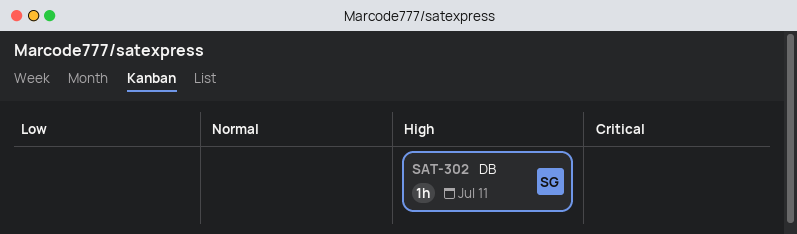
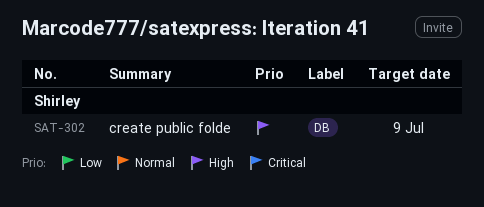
SAT-302, due: Jul 11 -> Jul 9

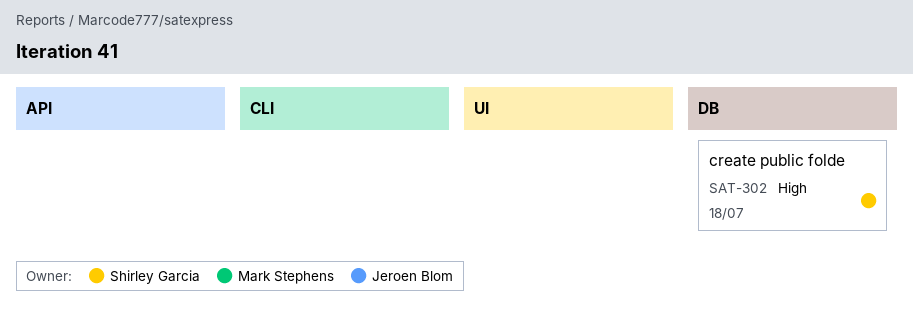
SAT-302, due: Jul 9 -> Jul 18

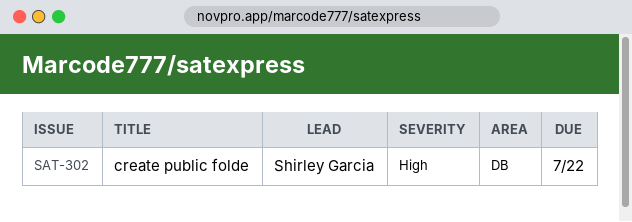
SAT-302, due: Jul 18 -> Jul 22

